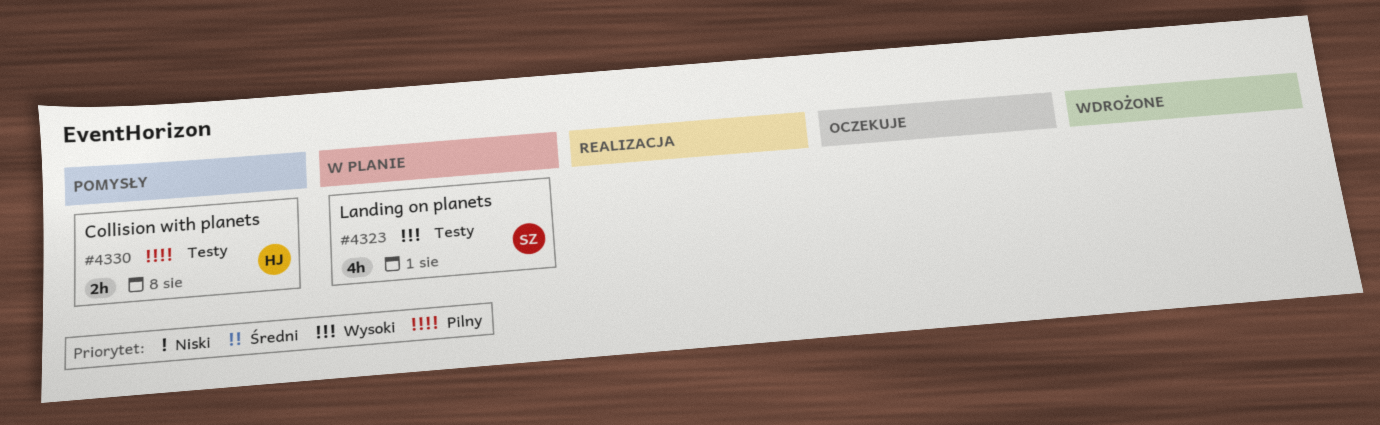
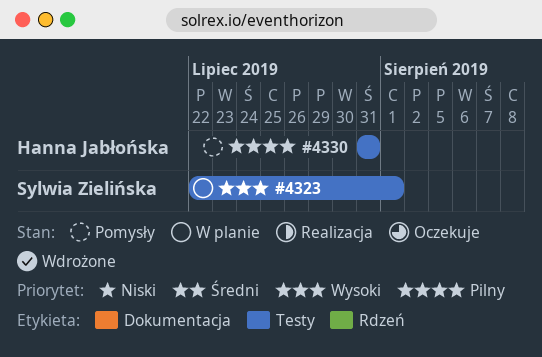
#4330, due: Aug 8 -> Jul 31

